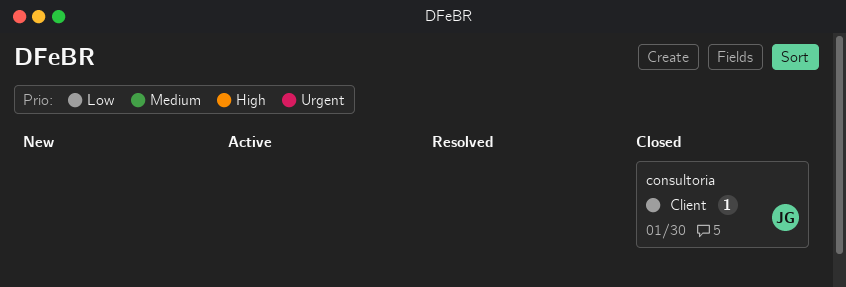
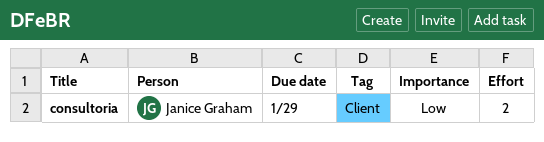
consultoria, estimate: 1 -> 2
consultoria, due: Jan 30 -> Jan 29

